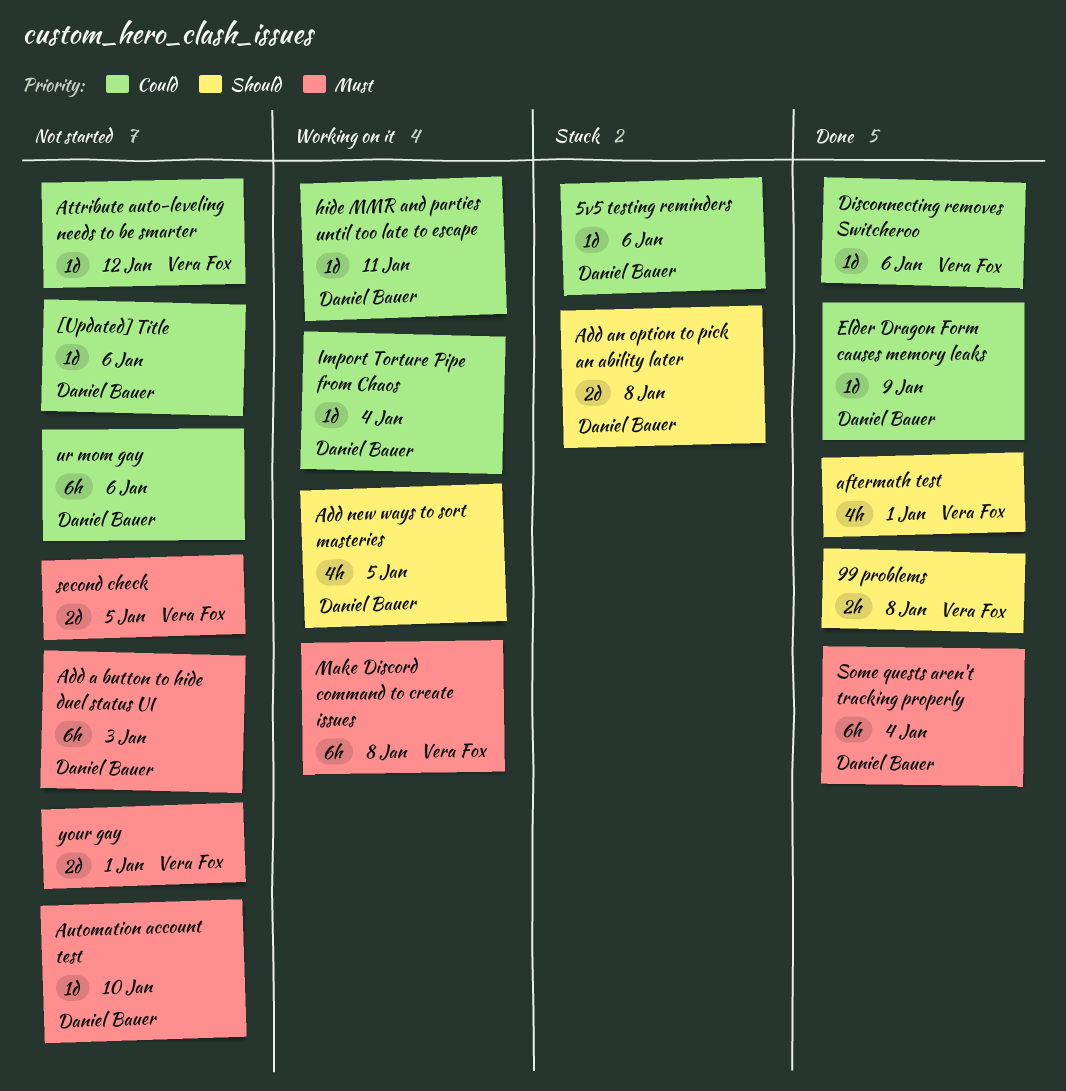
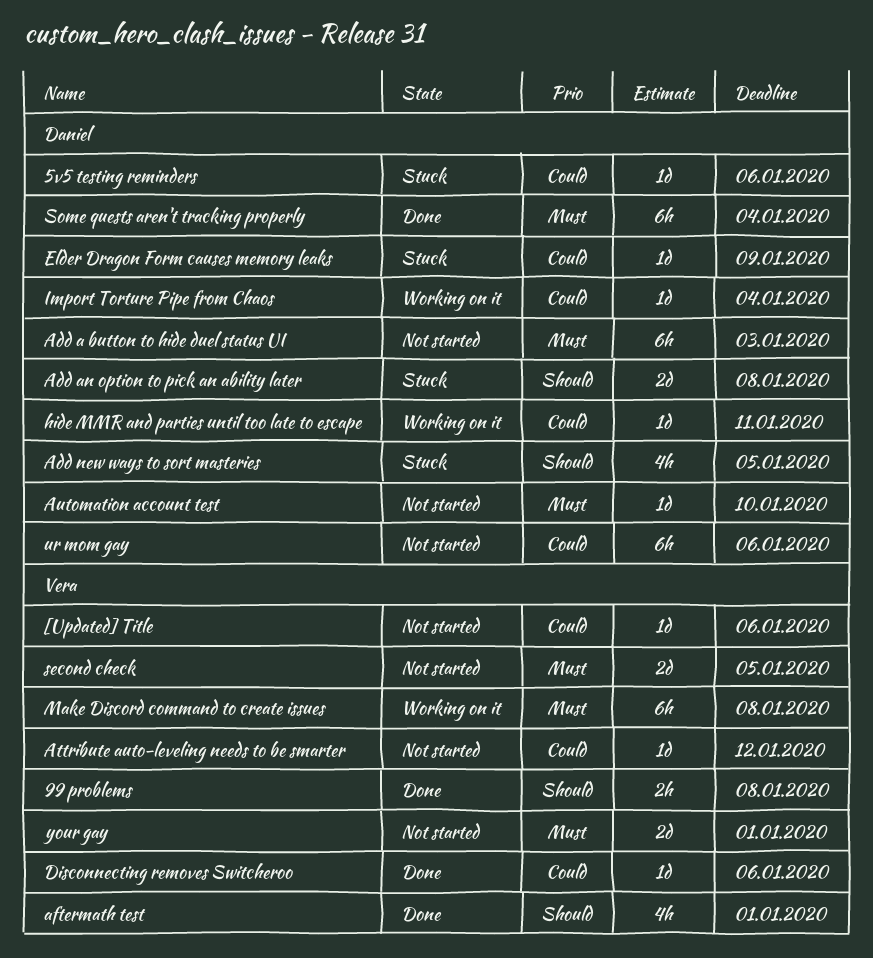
[Updated] Title, owner: Daniel Bauer -> Vera Fox
Add new ways to sort masteries, status: Working on it -> Stuck
Elder Dragon Form causes memory leaks, status: Done -> Stuck

